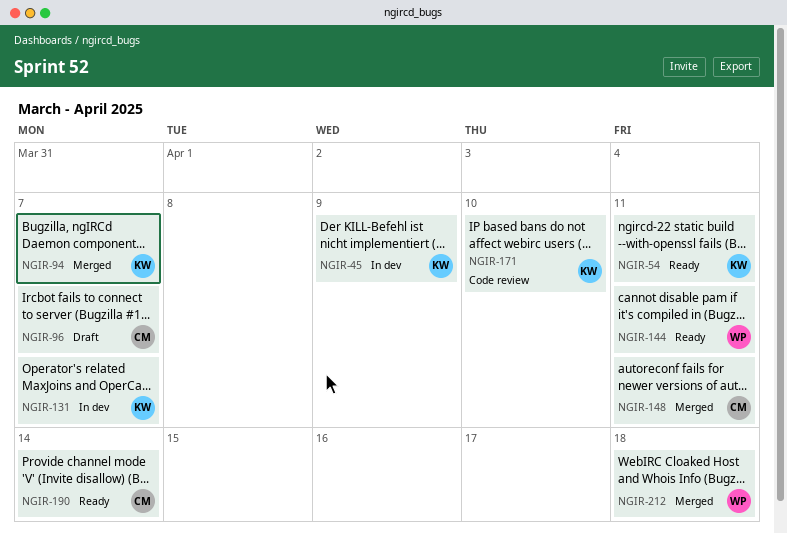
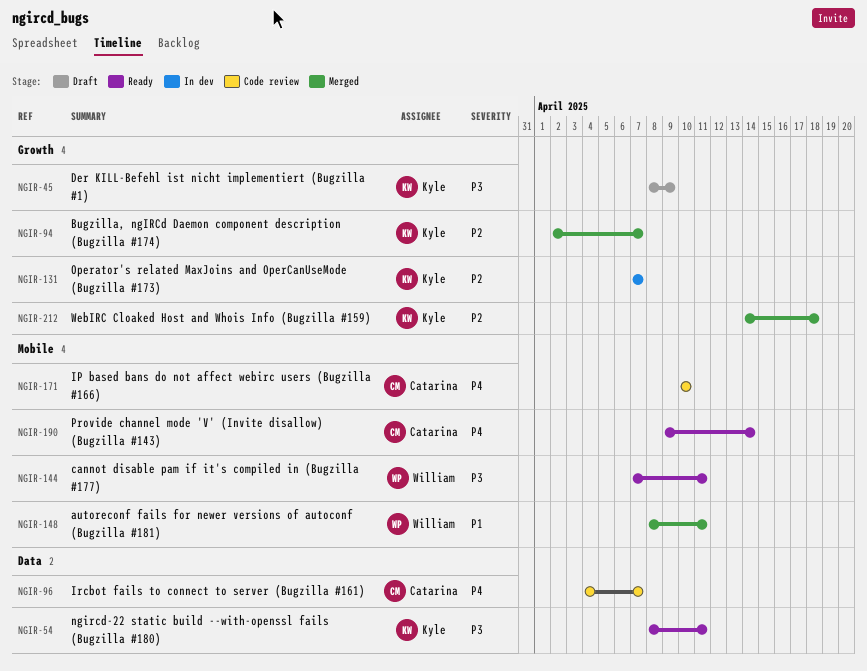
NGIR-45, status: In dev -> Draft
NGIR-96, status: Draft -> Code review
NGIR-148, owner: Catarina -> William
NGIR-171, owner: Kyle -> Catarina
NGIR-212, owner: William -> Kyle

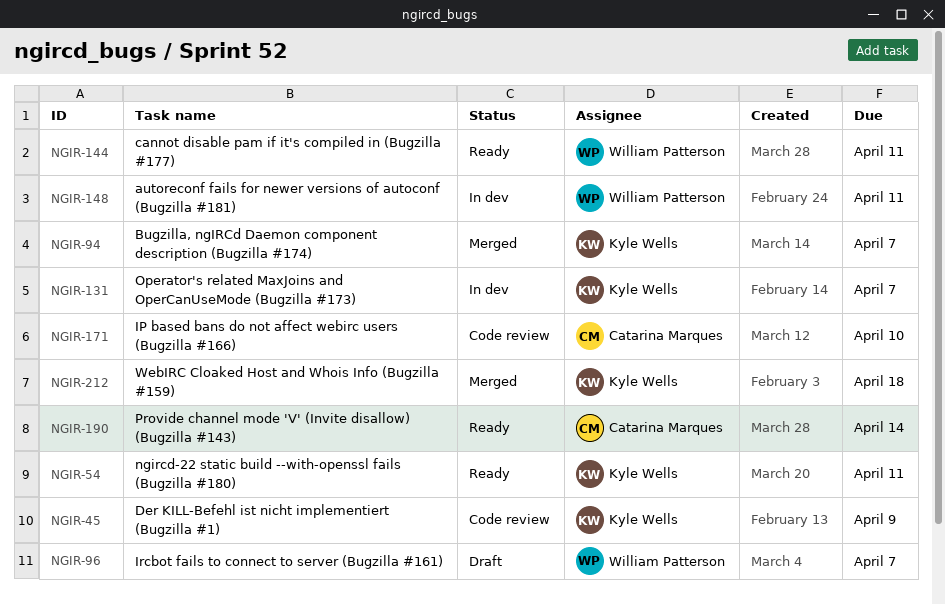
NGIR-45, status: Draft -> Code review
NGIR-96, status: Code review -> Draft
NGIR-96, owner: Catarina Marques -> William Patterson
NGIR-148, status: Merged -> In dev

